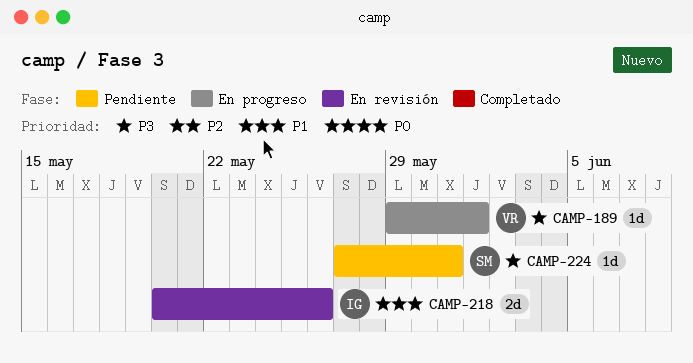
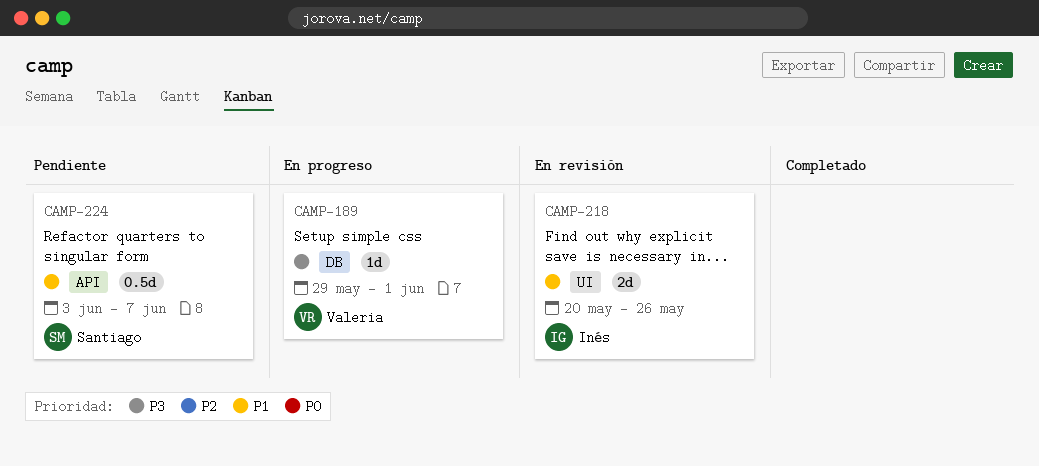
CAMP-224, priority: P3 -> P1
CAMP-224, estimate: 1d -> 0.5d
CAMP-224, start: May 27 -> Jun 3
CAMP-224, due: May 31 -> Jun 7

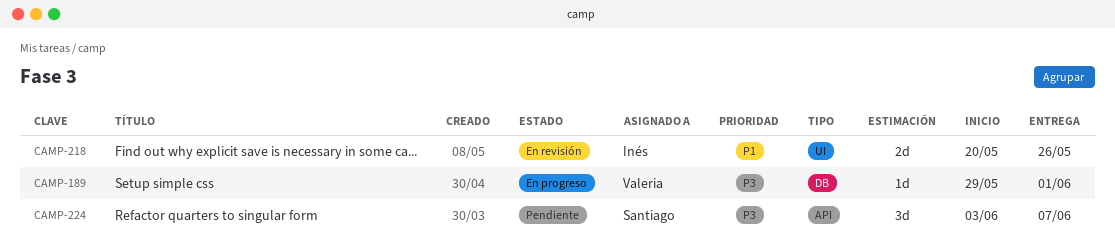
CAMP-224, priority: P1 -> P3
CAMP-224, estimate: 0.5d -> 3d

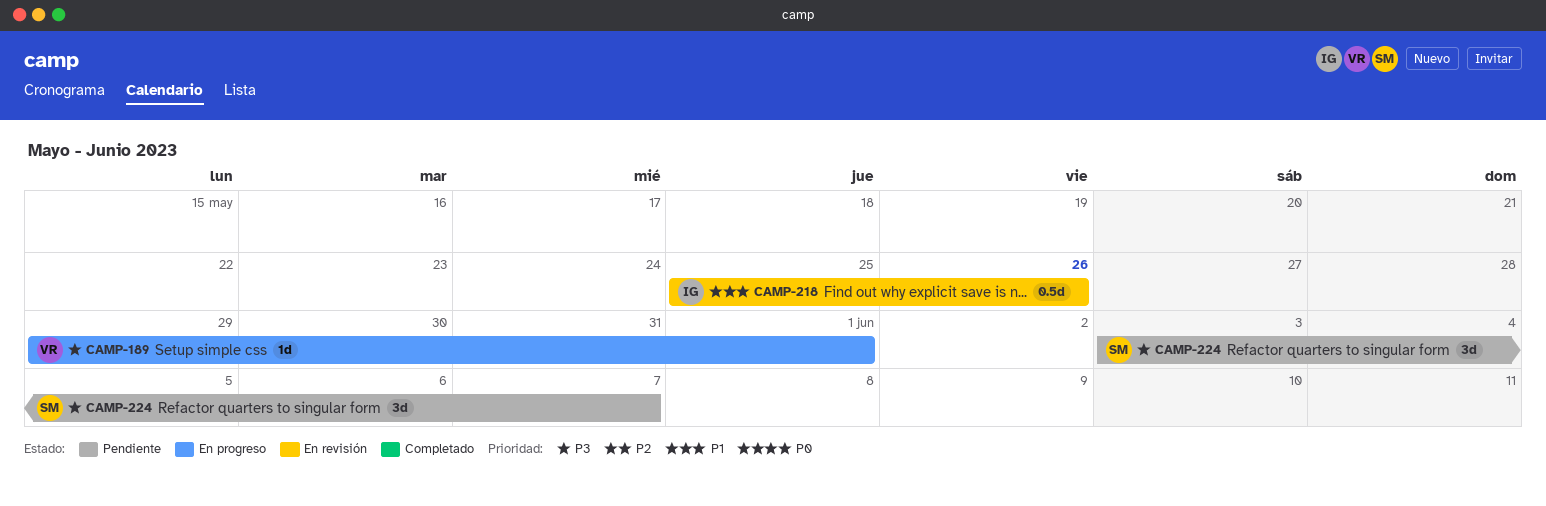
CAMP-218, estimate: 2d -> 0.5d
CAMP-218, start: May 20 -> May 25

